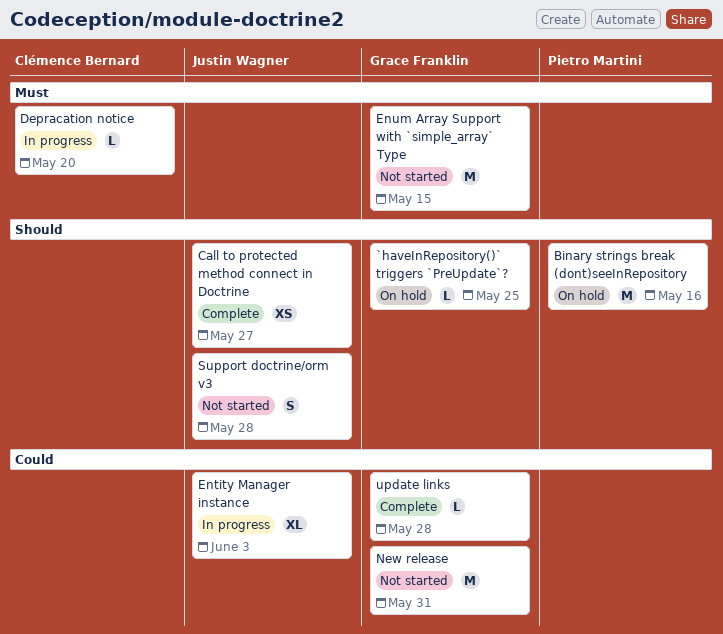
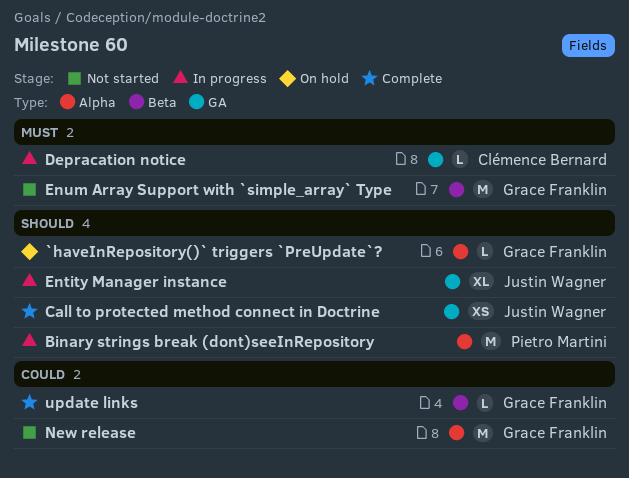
Binary strings break (dont)seeInRepository, status: On hold -> In progress
Entity Manager instance, priority: Could -> Should
Support doctrine/orm v3: present -> none

